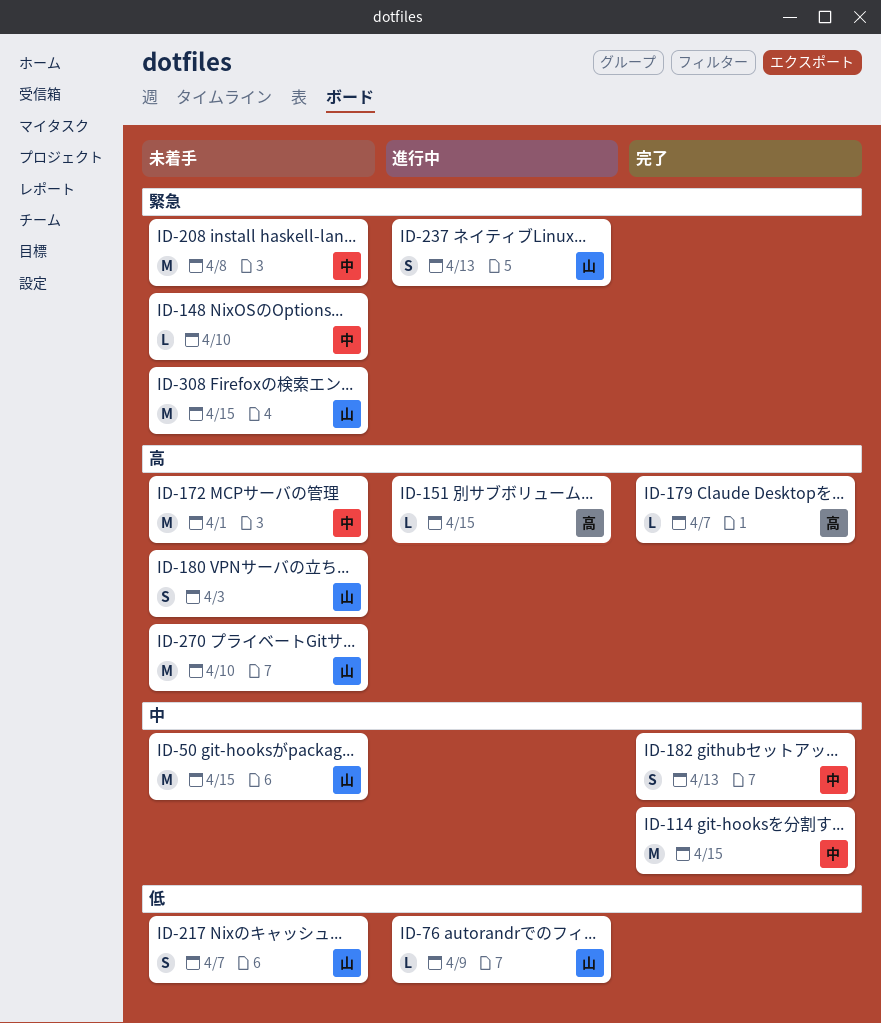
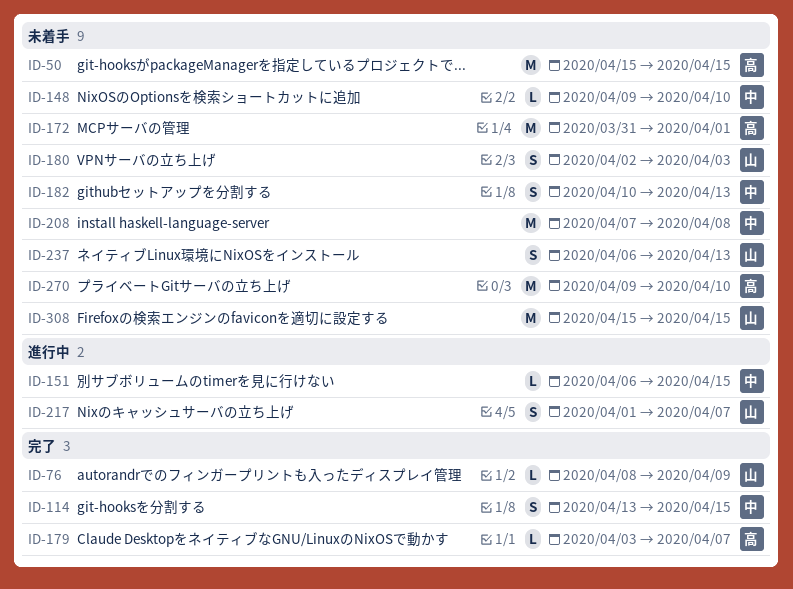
ID-50, owner: 山 -> 高
ID-76, status: 進行中 -> 完了
ID-114, estimate: M -> S
ID-151, owner: 高 -> 中
ID-172, owner: 中 -> 高
ID-182, status: 完了 -> 未着手
ID-217, status: 未着手 -> 進行中
ID-237, status: 進行中 -> 未着手
ID-270, owner: 山 -> 高

